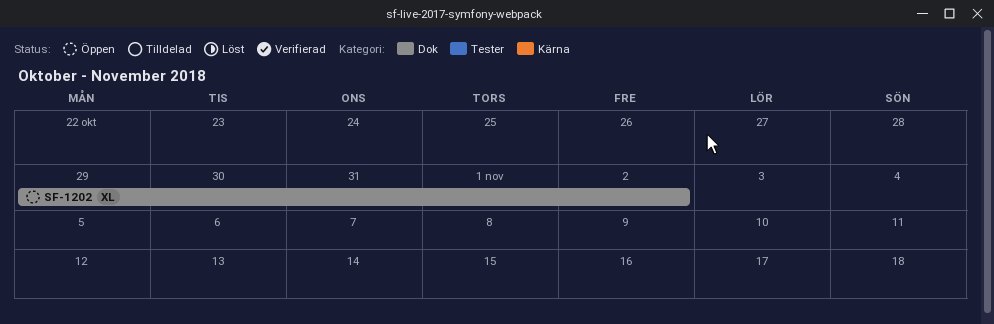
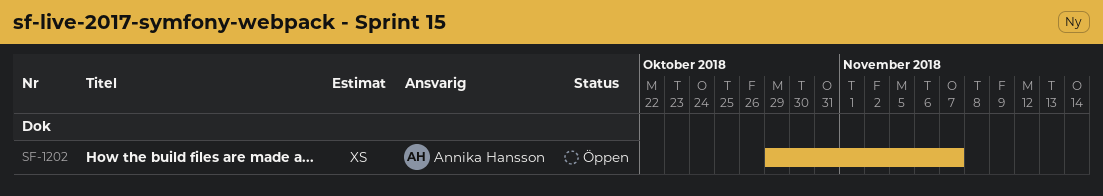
SF-1202, estimate: XL -> XS
SF-1202, due: Nov 2 -> Nov 7

